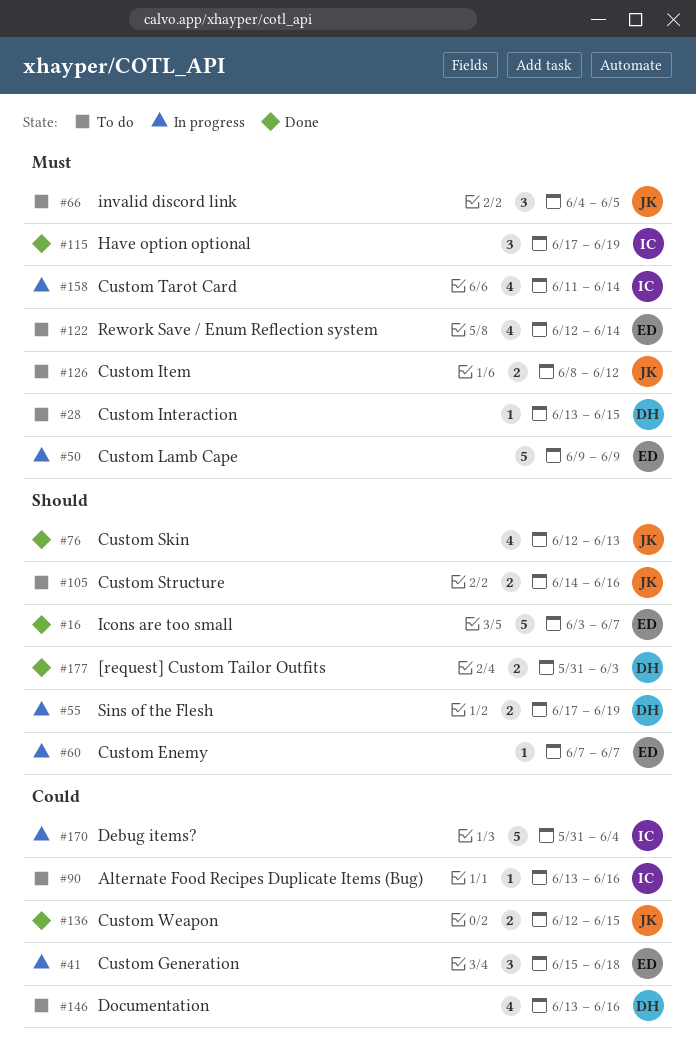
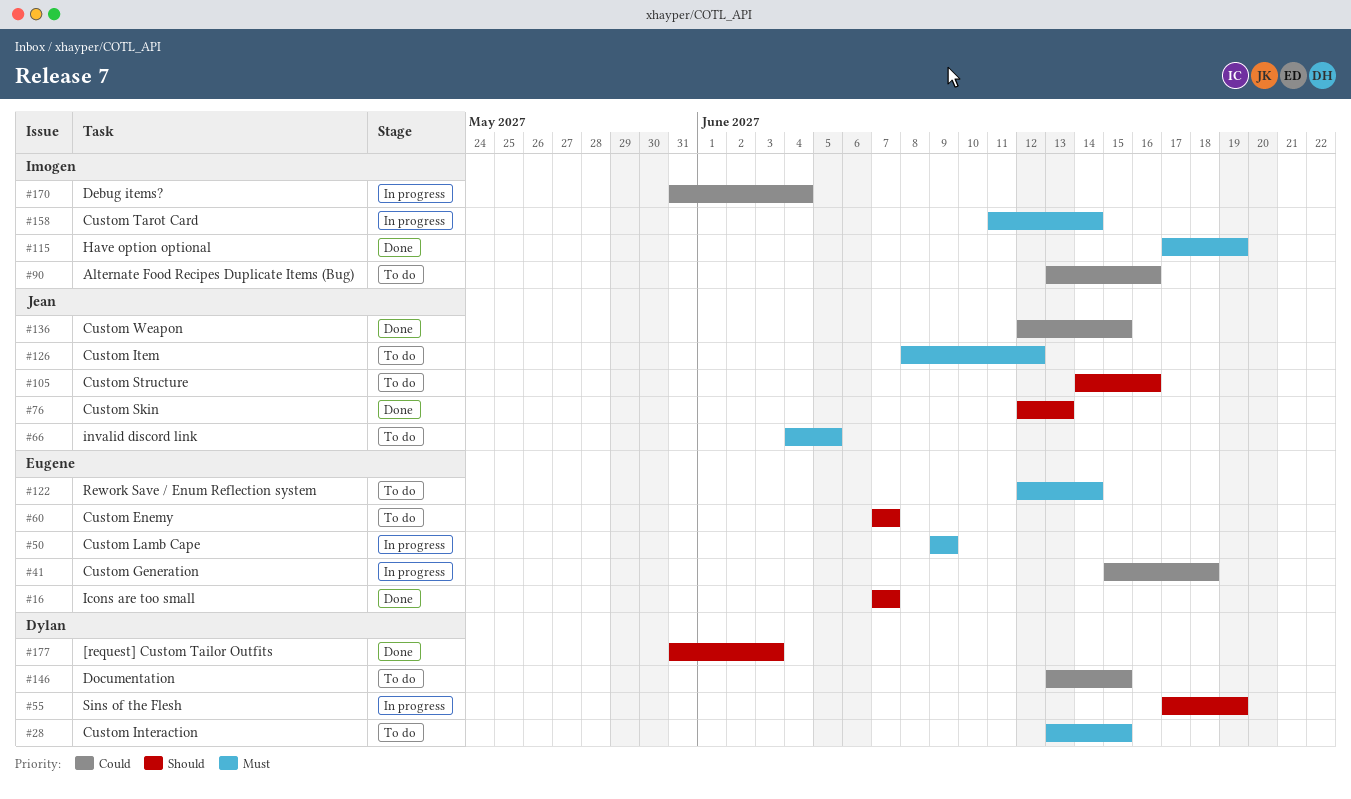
#16, start: Jun 3 -> Jun 7
#60, status: In progress -> To do
#146, due: Jun 16 -> Jun 15

